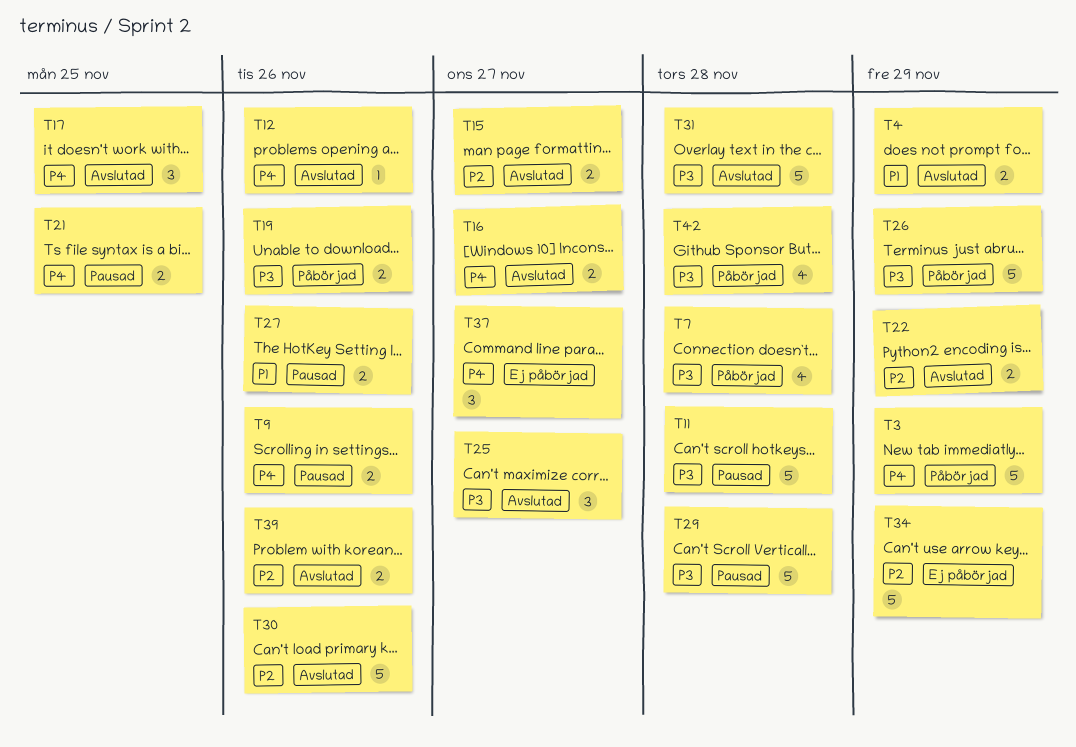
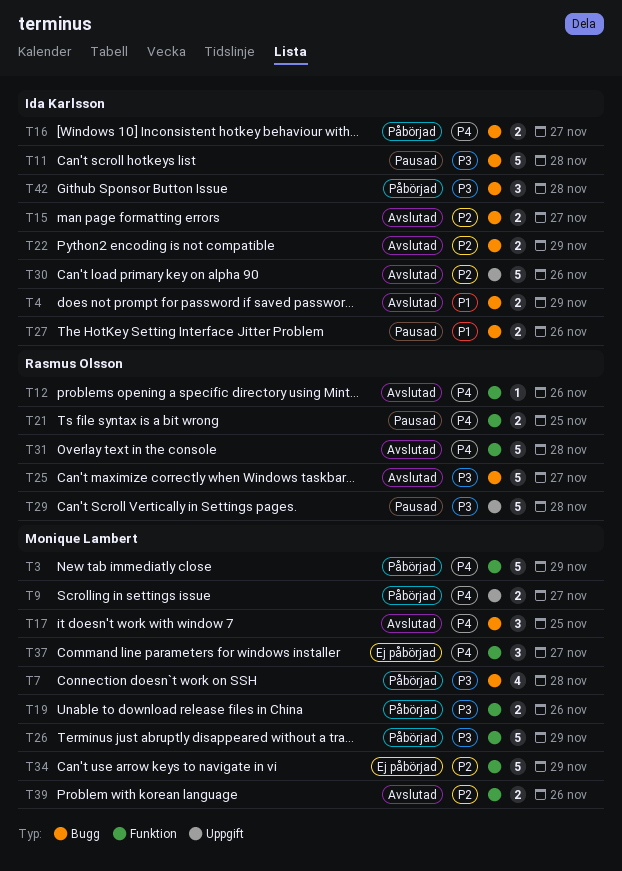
T9, status: Pausad -> Påbörjad
T9, due: Nov 26 -> Nov 27
T16, status: Avslutad -> Påbörjad
T25, estimate: 3 -> 5
T31, priority: P3 -> P4
T42, estimate: 4 -> 3

